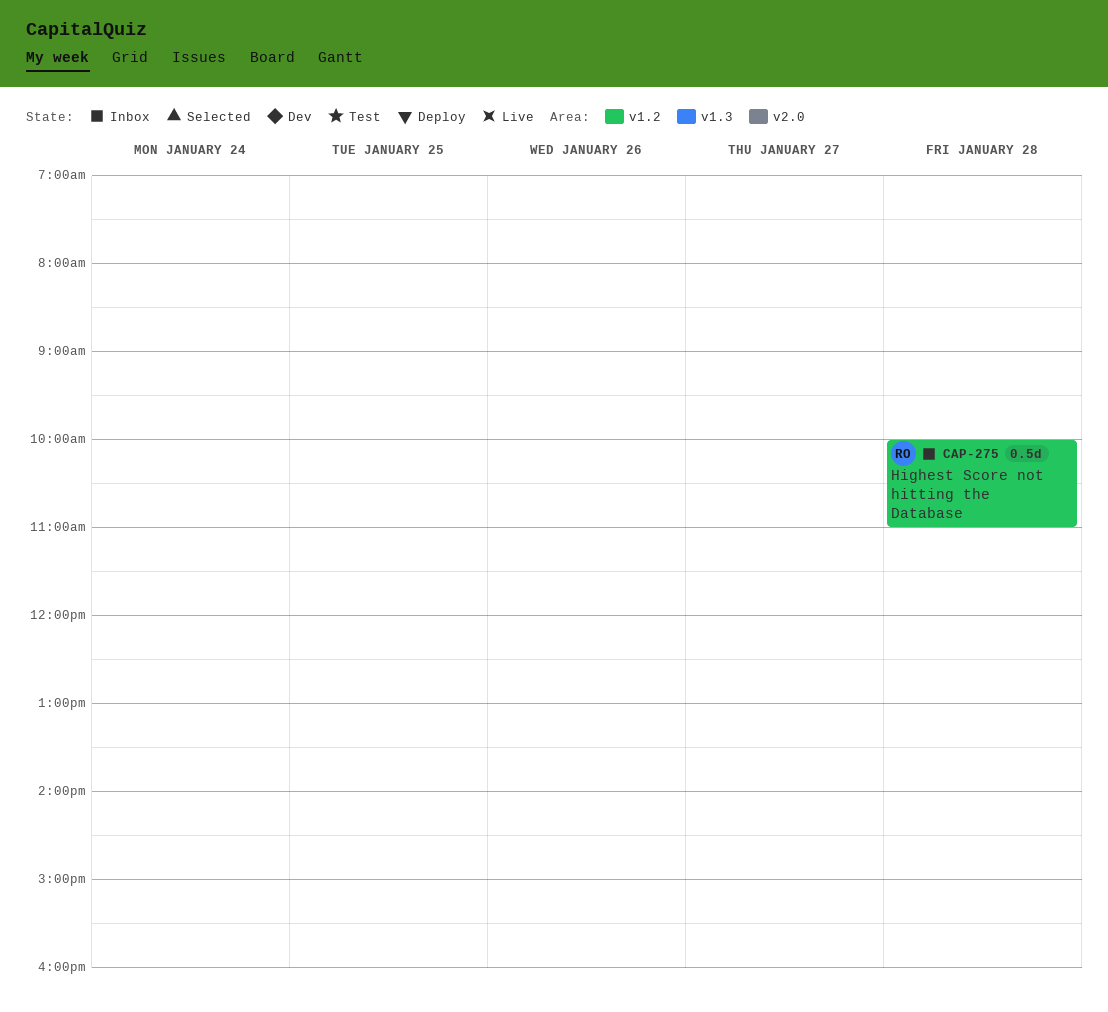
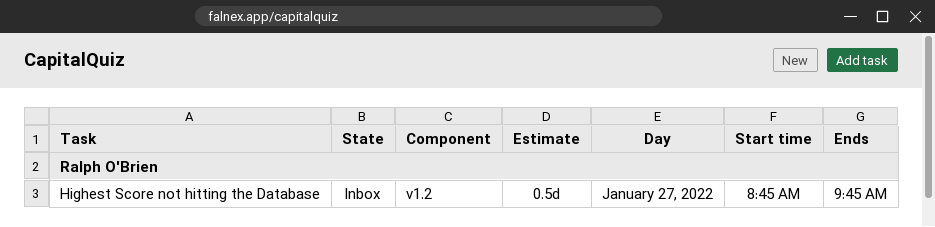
Highest Score not hitting the Database, day: Jan 28 -> Jan 27
Highest Score not hitting the Database, begins: 10:00 -> 08:45
Highest Score not hitting the Database, ends: 11:00 -> 09:45

